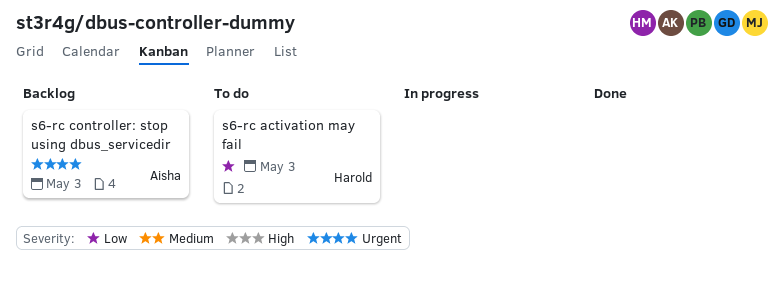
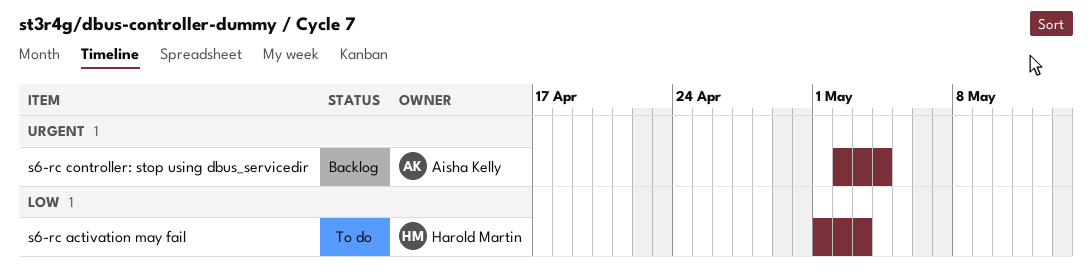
s6-rc controller: stop using dbus_servicedir, due: May 3 -> May 4

